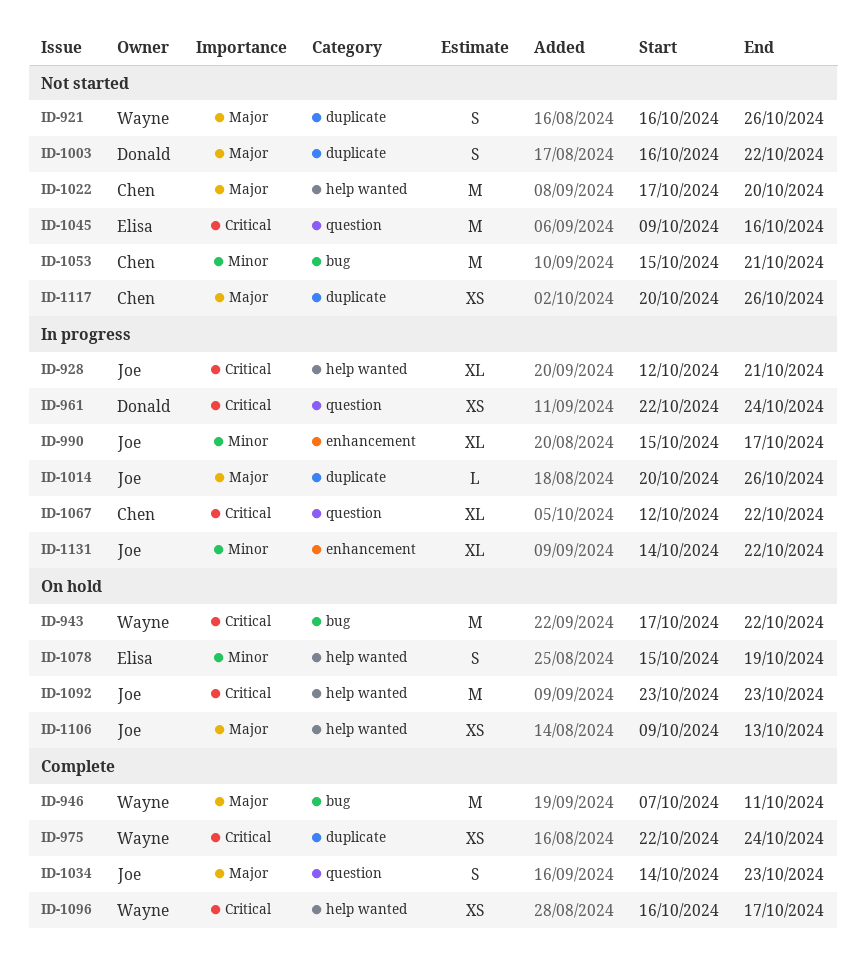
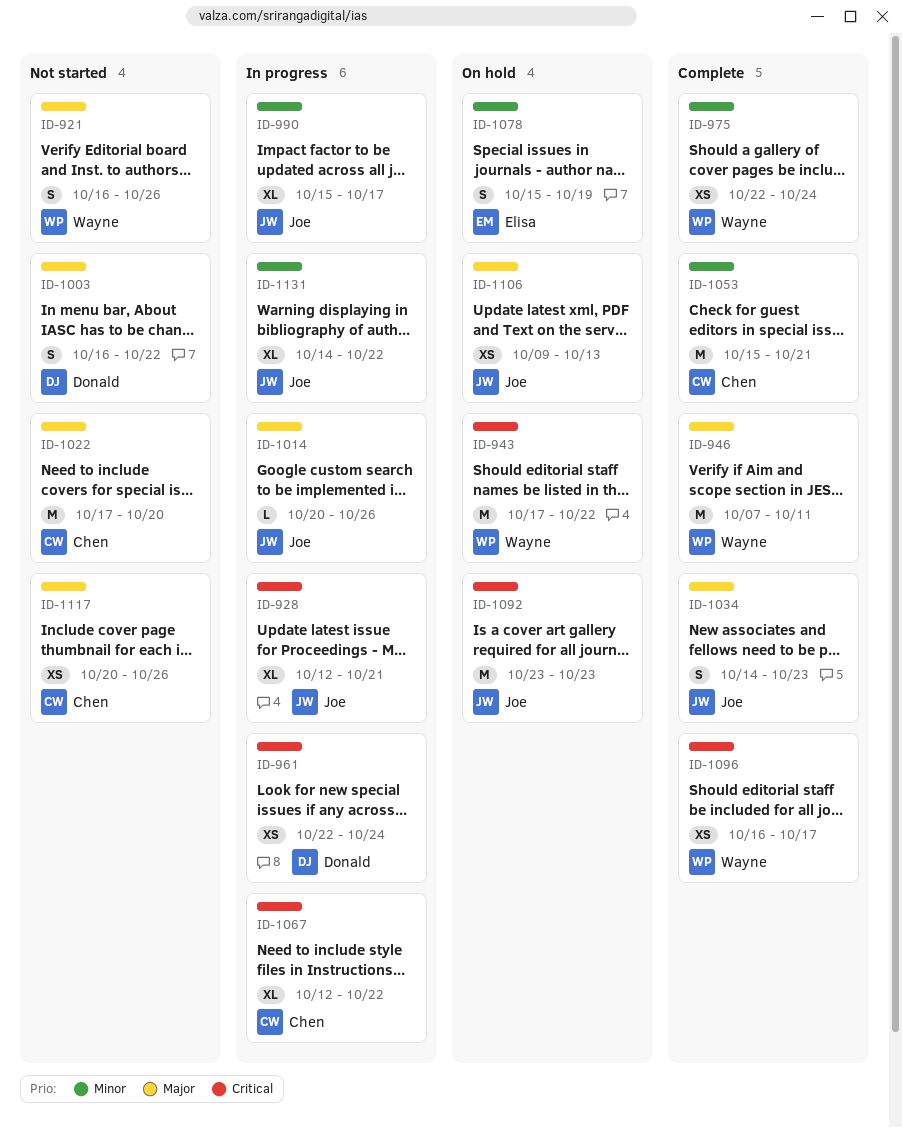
ID-975, priority: Critical -> Minor
ID-1045: present -> none
ID-1053, status: Not started -> Complete

